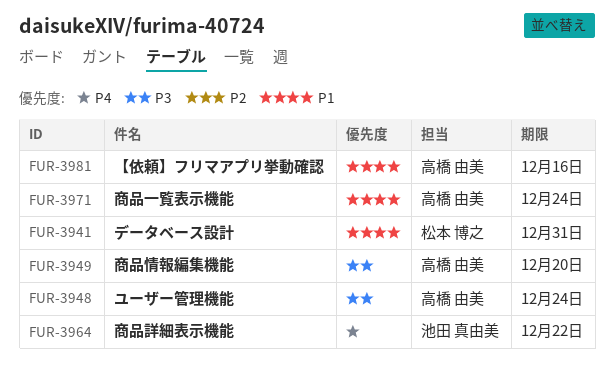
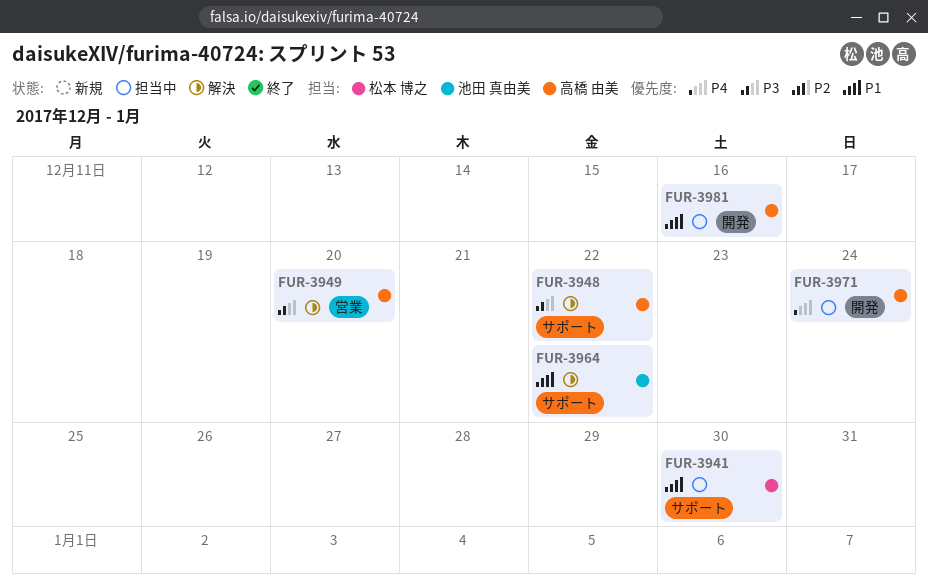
FUR-3941, due: Dec 31 -> Dec 30
FUR-3948, due: Dec 24 -> Dec 22
FUR-3964, priority: P4 -> P1
FUR-3971, priority: P1 -> P4

